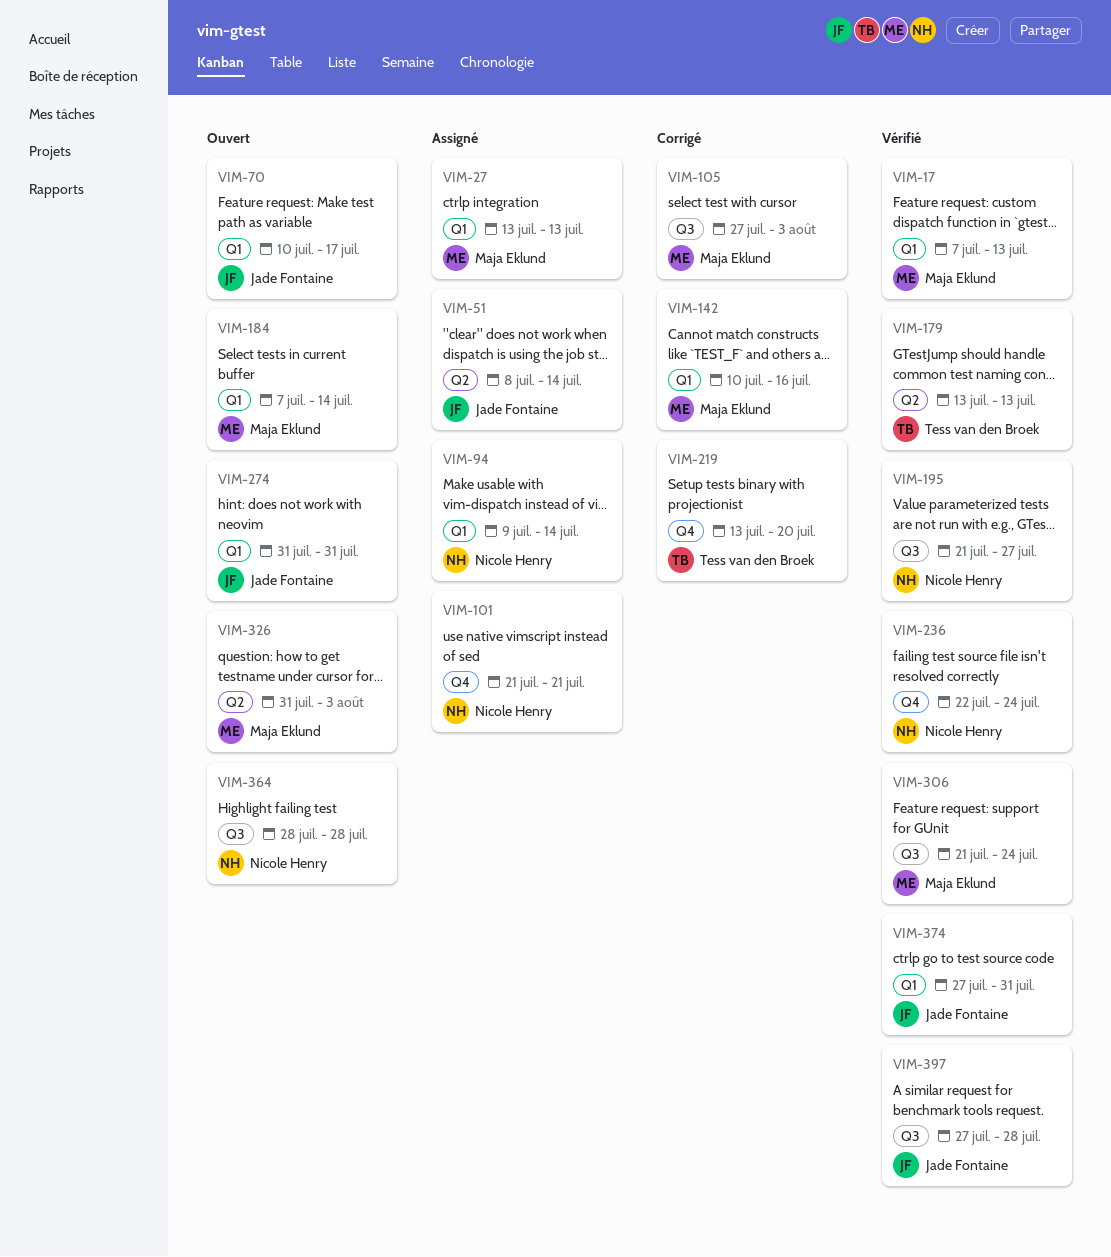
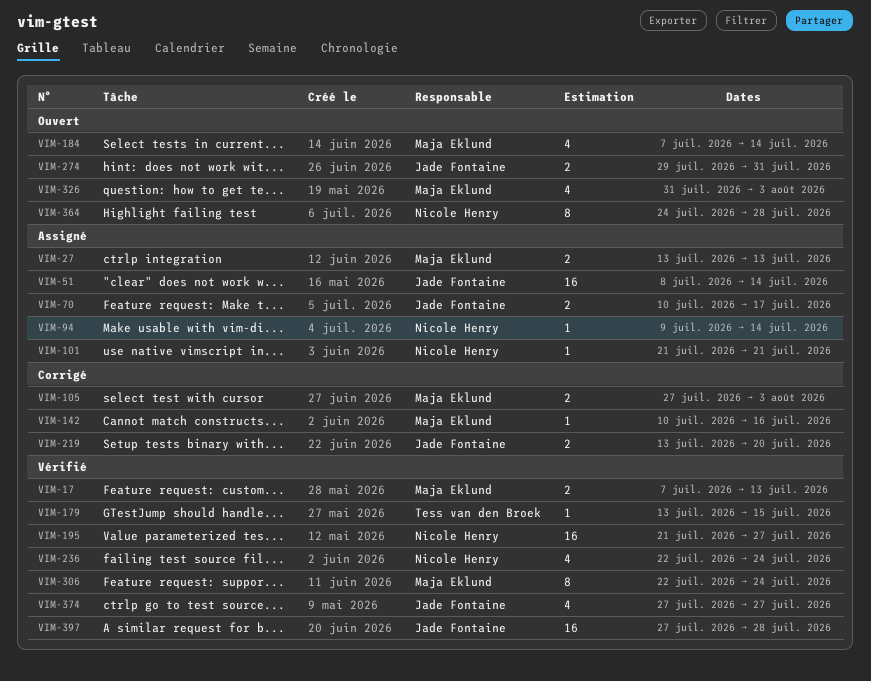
VIM-70, status: Ouvert -> Assigné
VIM-179, due: Jul 13 -> Jul 15
VIM-219, owner: Tess van den Broek -> Jade Fontaine
VIM-274, start: Jul 31 -> Jul 29
VIM-306, start: Jul 21 -> Jul 22
VIM-364, start: Jul 28 -> Jul 24
VIM-374, due: Jul 31 -> Jul 27

